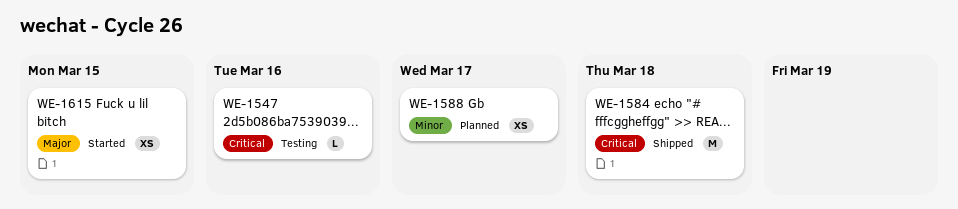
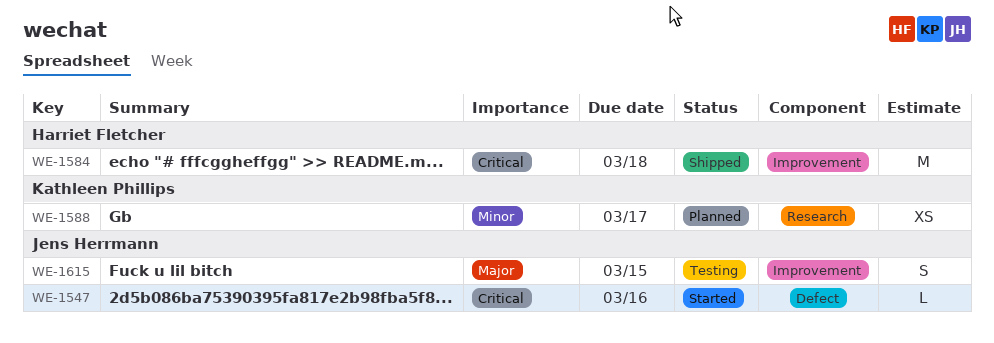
WE-1547, status: Testing -> Started
WE-1615, status: Started -> Testing
WE-1615, estimate: XS -> S

